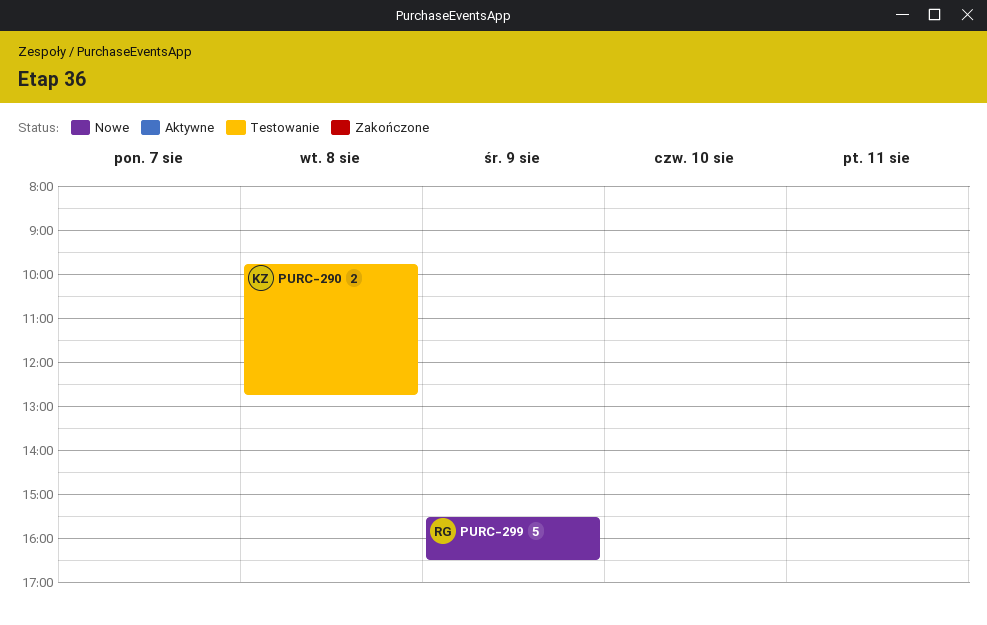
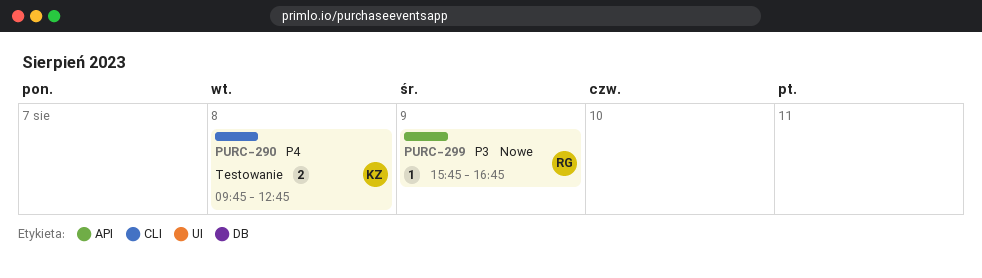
PURC-299, estimate: 5 -> 1
PURC-299, begins: 15:30 -> 15:45
PURC-299, ends: 16:30 -> 16:45

